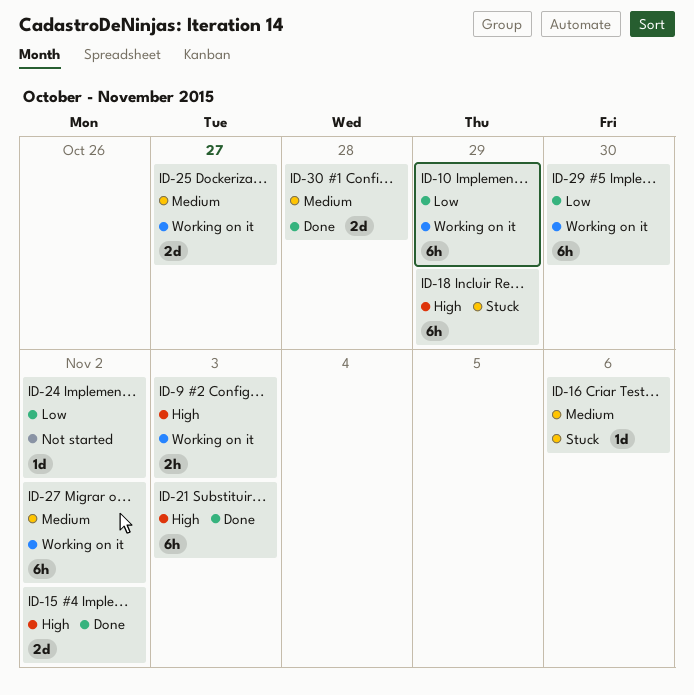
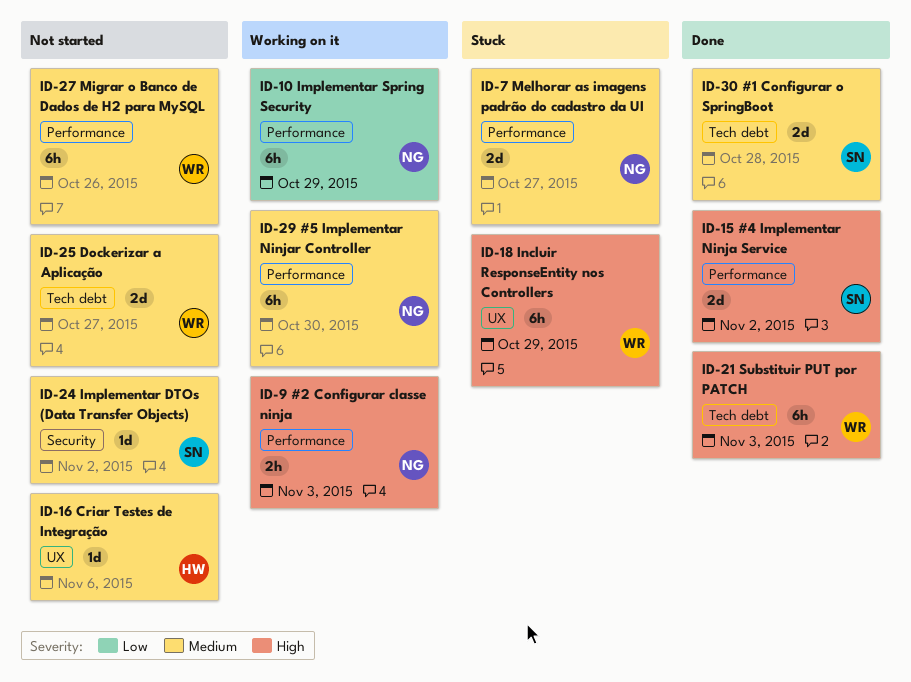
ID-7: none -> present
ID-16, status: Stuck -> Not started
ID-24, priority: Low -> Medium
ID-25, status: Working on it -> Not started
ID-27, status: Working on it -> Not started
ID-27, due: Nov 2 -> Oct 26
ID-29, priority: Low -> Medium

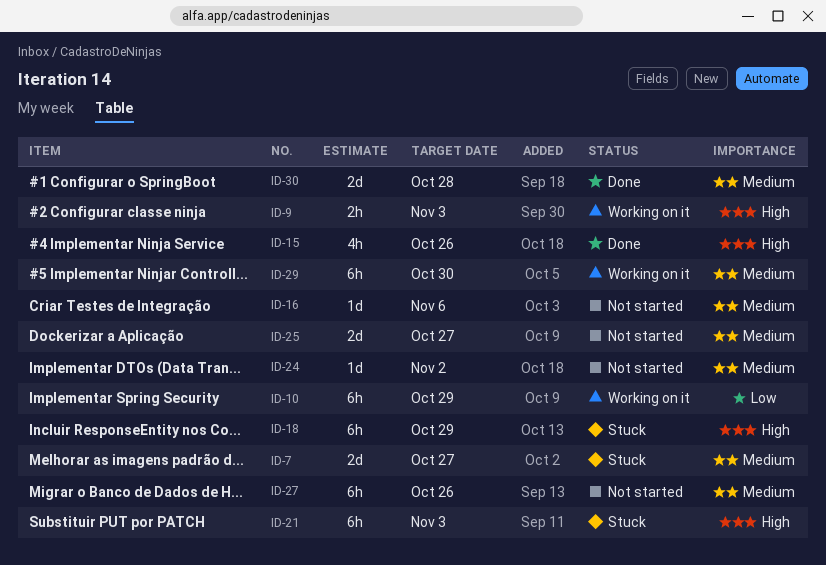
ID-15, estimate: 2d -> 4h
ID-15, due: Nov 2 -> Oct 26
ID-21, status: Done -> Stuck

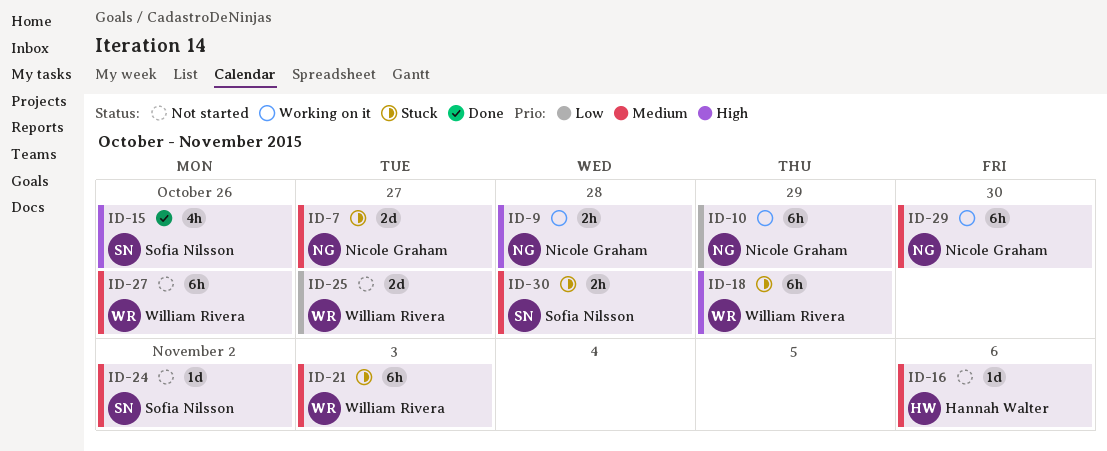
ID-9, due: Nov 3 -> Oct 28
ID-21, priority: High -> Medium
ID-25, priority: Medium -> Low
ID-30, status: Done -> Stuck
ID-30, estimate: 2d -> 2h

